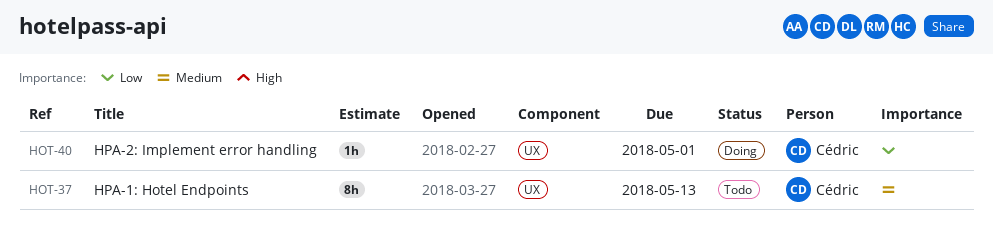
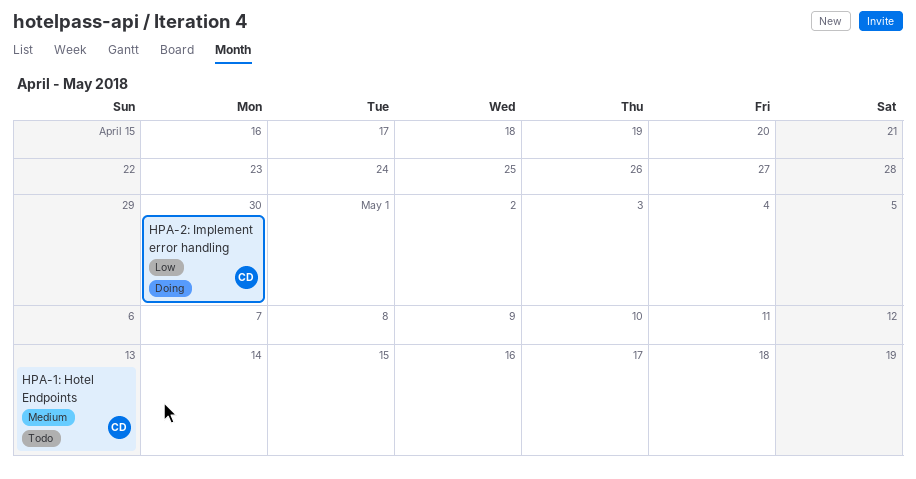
HPA-2: Implement error handling, due: May 1 -> Apr 30

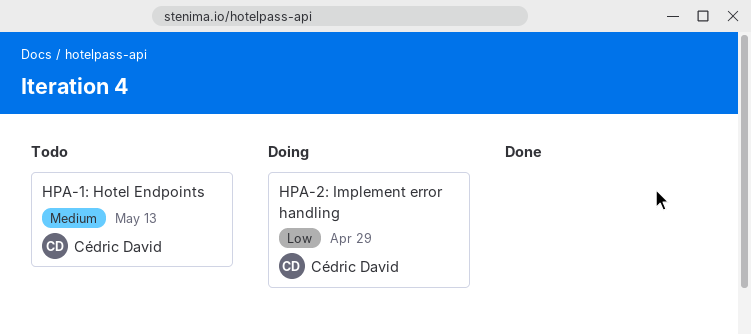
HPA-2: Implement error handling, due: Apr 30 -> Apr 29

